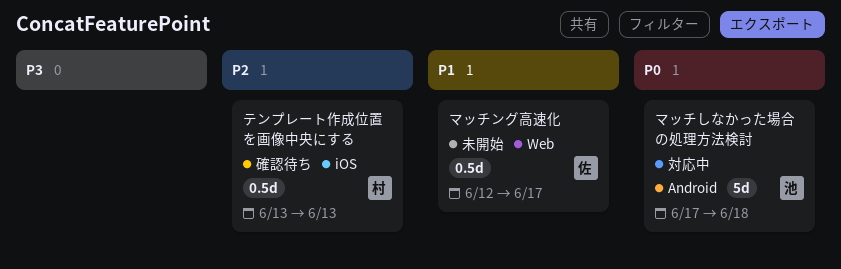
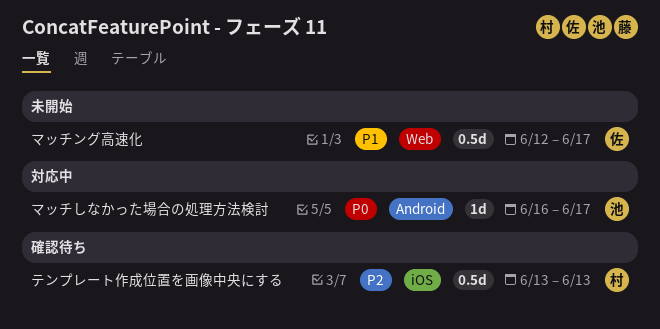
マッチしなかった場合の処理方法検討, estimate: 5d -> 1d
マッチしなかった場合の処理方法検討, start: Jun 17 -> Jun 16
マッチしなかった場合の処理方法検討, due: Jun 18 -> Jun 17

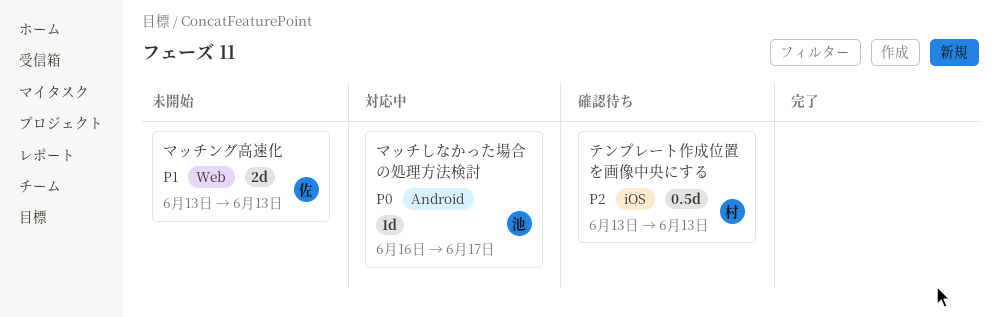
マッチング高速化, estimate: 0.5d -> 2d
マッチング高速化, start: Jun 12 -> Jun 13
マッチング高速化, due: Jun 17 -> Jun 13

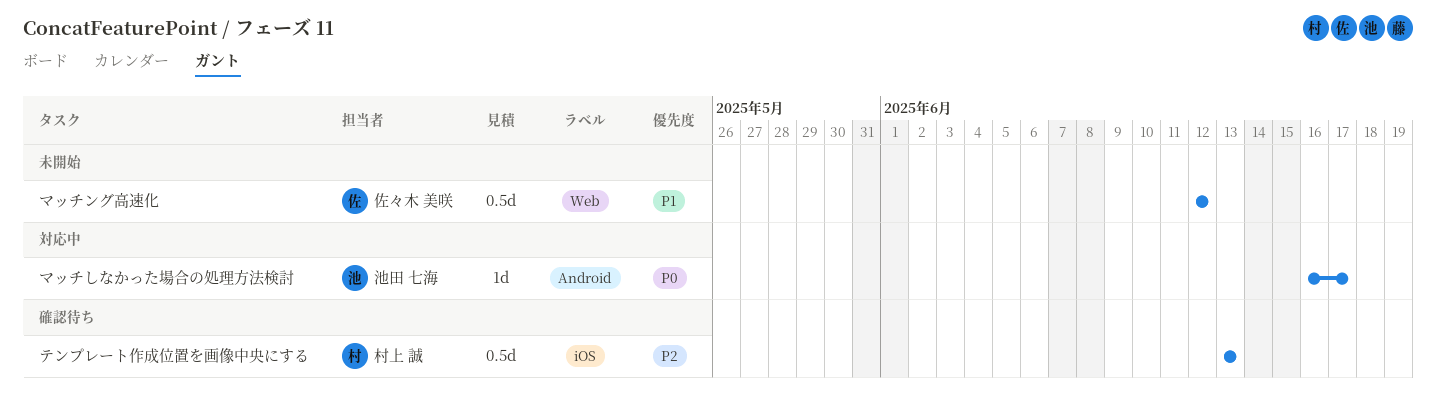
マッチング高速化, estimate: 2d -> 0.5d
マッチング高速化, start: Jun 13 -> Jun 12
マッチング高速化, due: Jun 13 -> Jun 12

